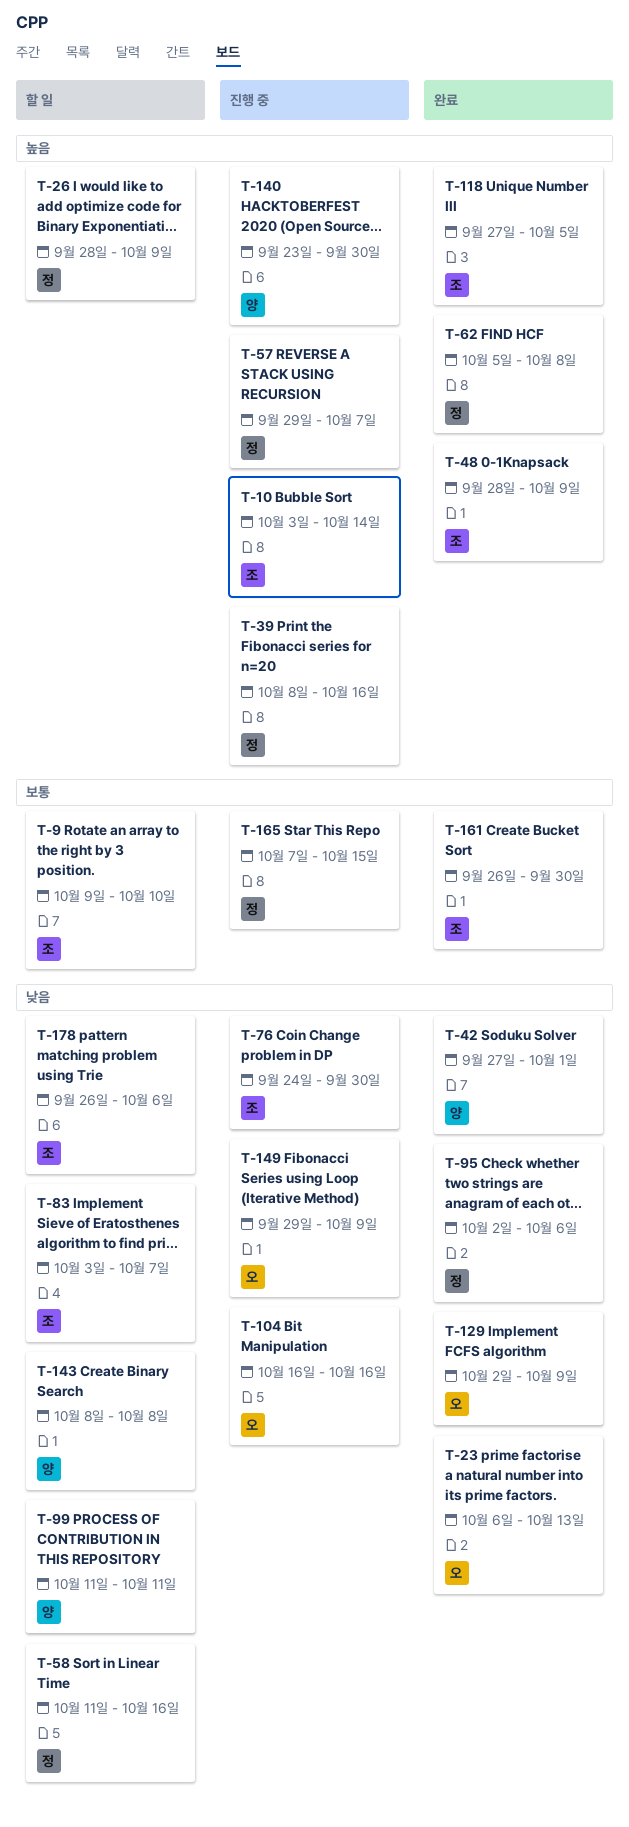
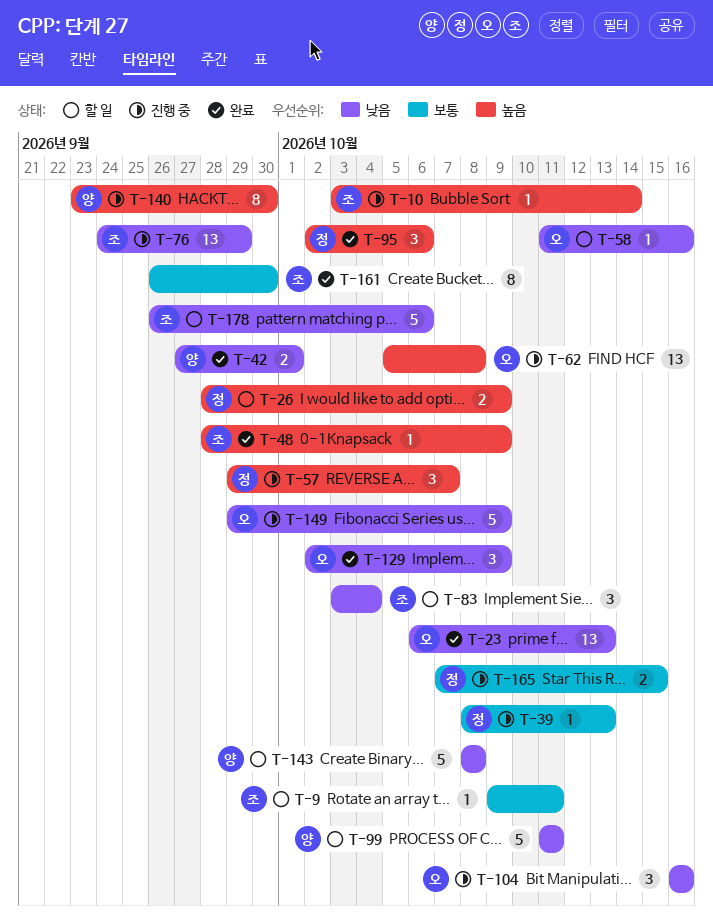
T-9, due: Oct 10 -> Oct 11
T-39, priority: 높음 -> 보통
T-39, due: Oct 16 -> Oct 13
T-58, owner: 정 -> 오
T-62, status: 완료 -> 진행 중
T-62, owner: 정 -> 오
T-76, due: Sep 30 -> Sep 29
T-83, due: Oct 7 -> Oct 4
T-95, priority: 낮음 -> 높음
T-118: present -> none

